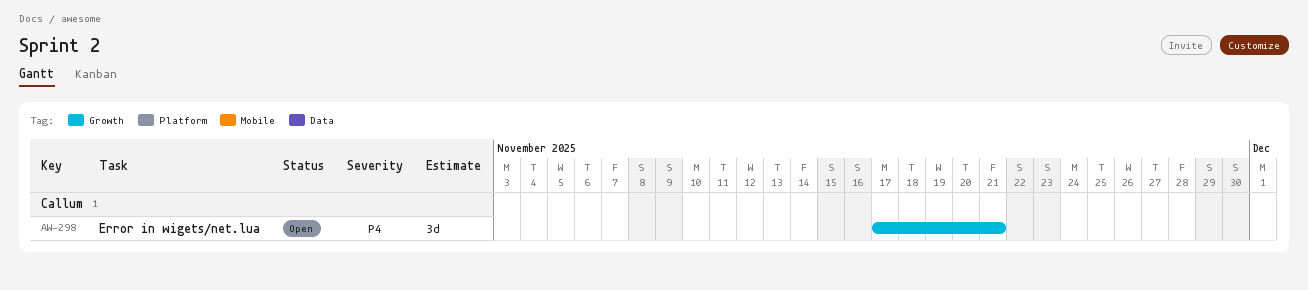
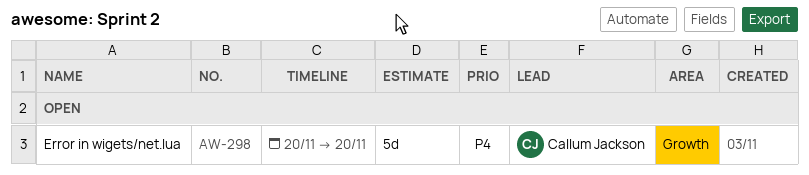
AW-298, estimate: 3d -> 5d
AW-298, start: Nov 17 -> Nov 20
AW-298, due: Nov 21 -> Nov 20

